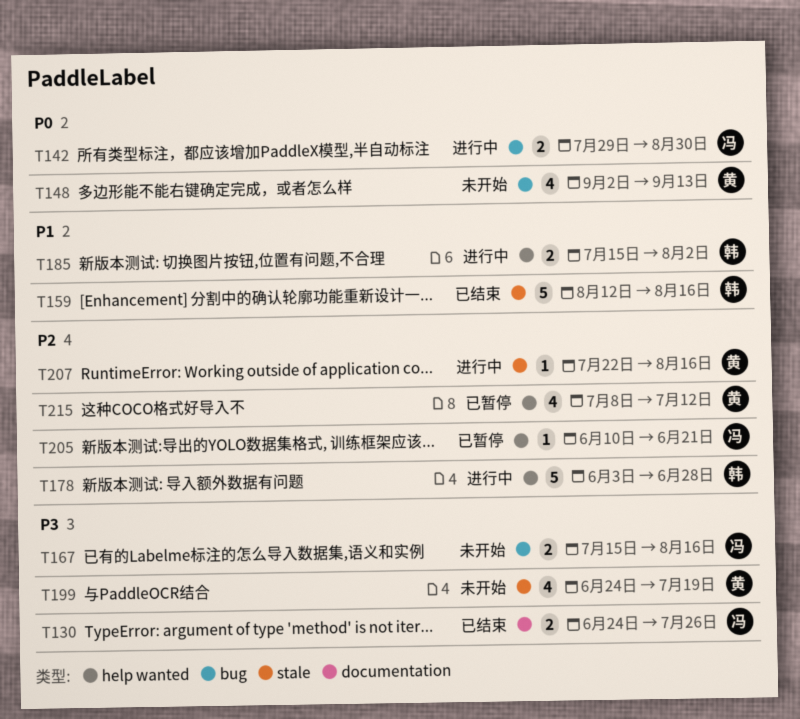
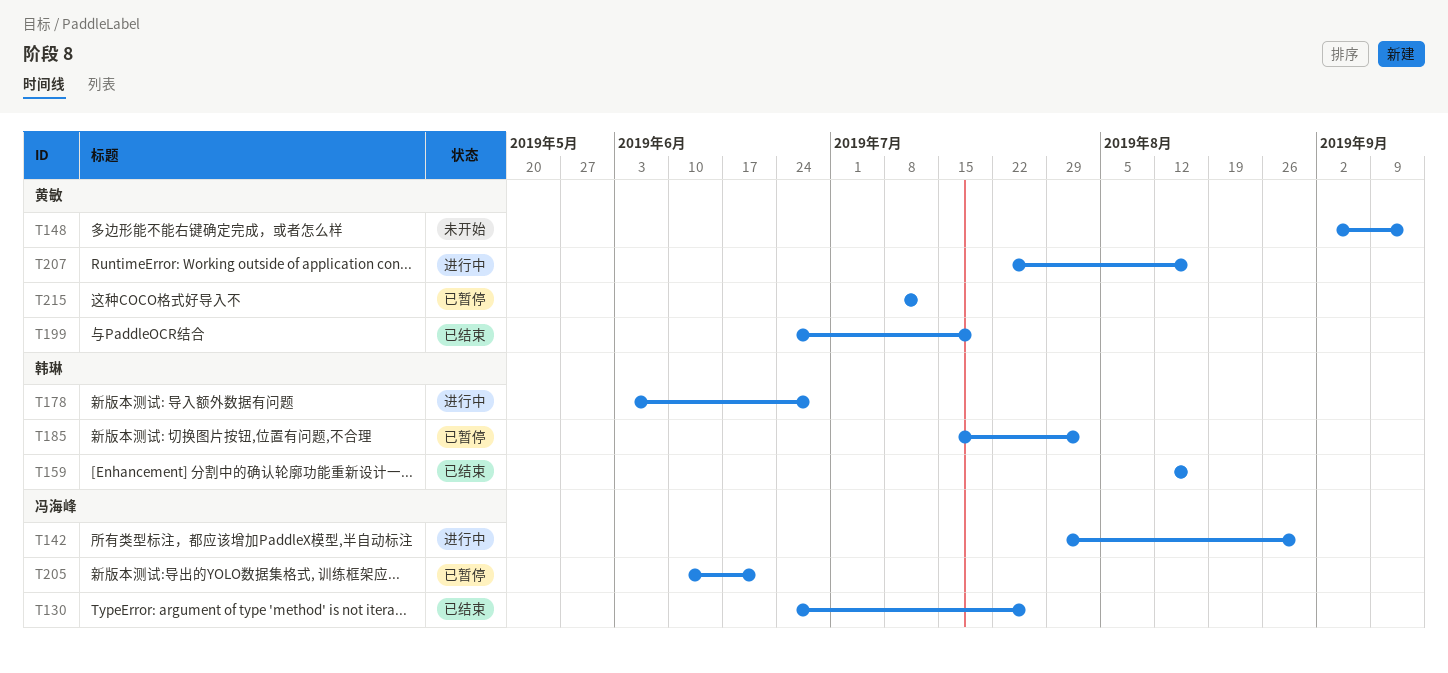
T167: present -> none
T185, status: 进行中 -> 已暂停
T199, status: 未开始 -> 已结束

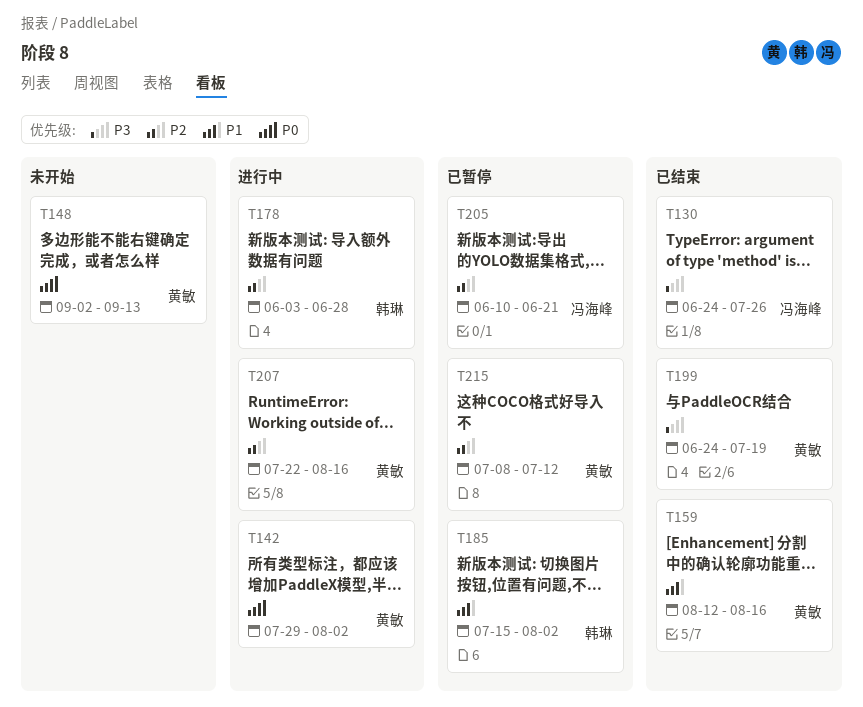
T142, owner: 冯海峰 -> 黄敏
T142, due: Aug 30 -> Aug 2
T159, owner: 韩琳 -> 黄敏

